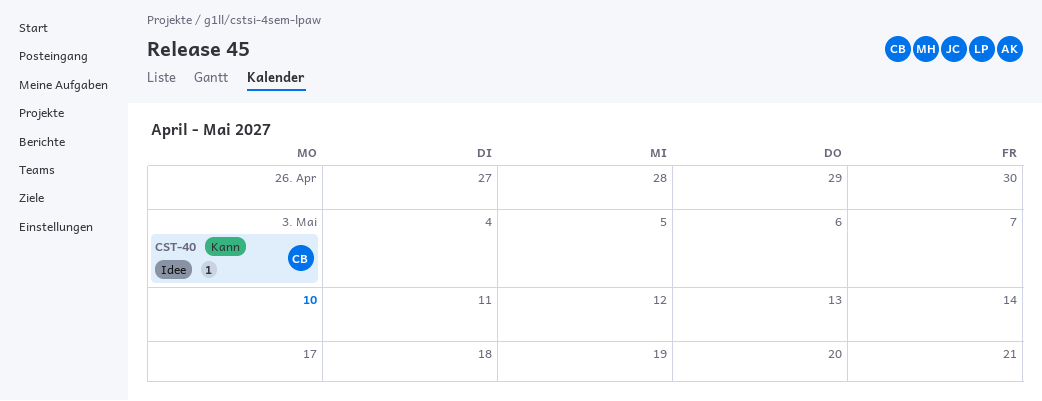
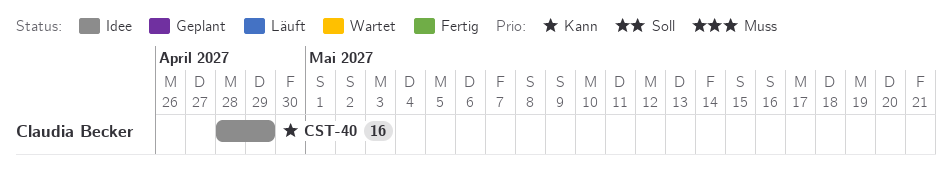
CST-40, estimate: 1 -> 16
CST-40, due: May 3 -> Apr 29

